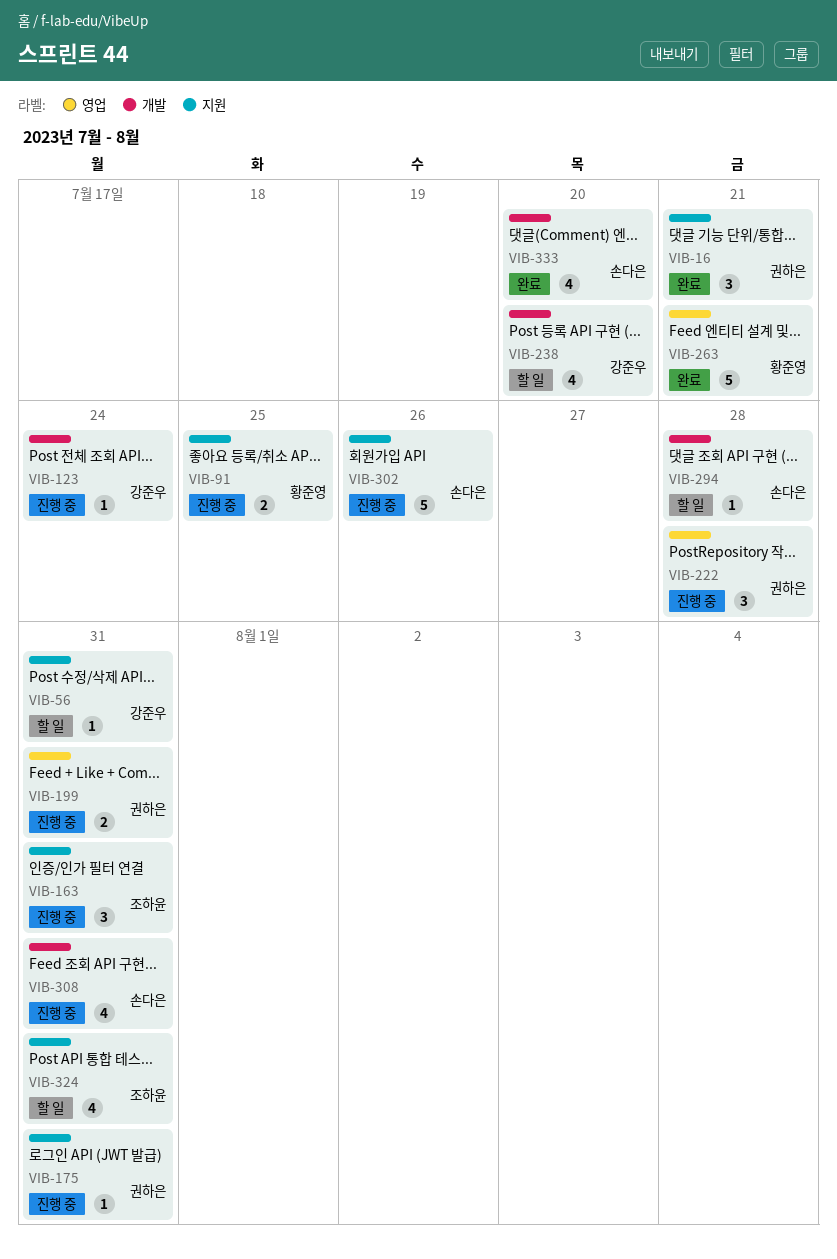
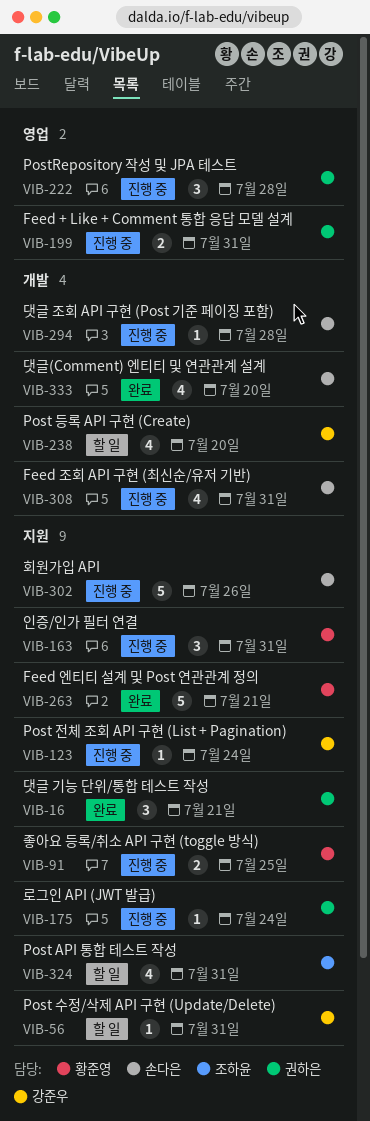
VIB-123, label: 개발 -> 지원
VIB-163, owner: 조하윤 -> 황준영
VIB-175, due: Jul 31 -> Jul 24
VIB-263, label: 영업 -> 지원
VIB-294, status: 할 일 -> 진행 중

